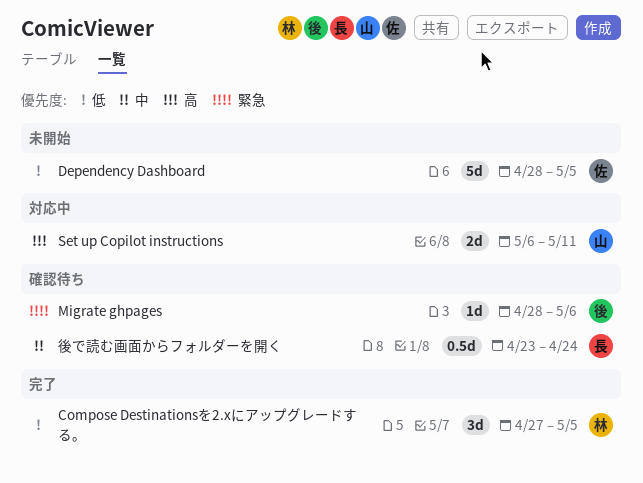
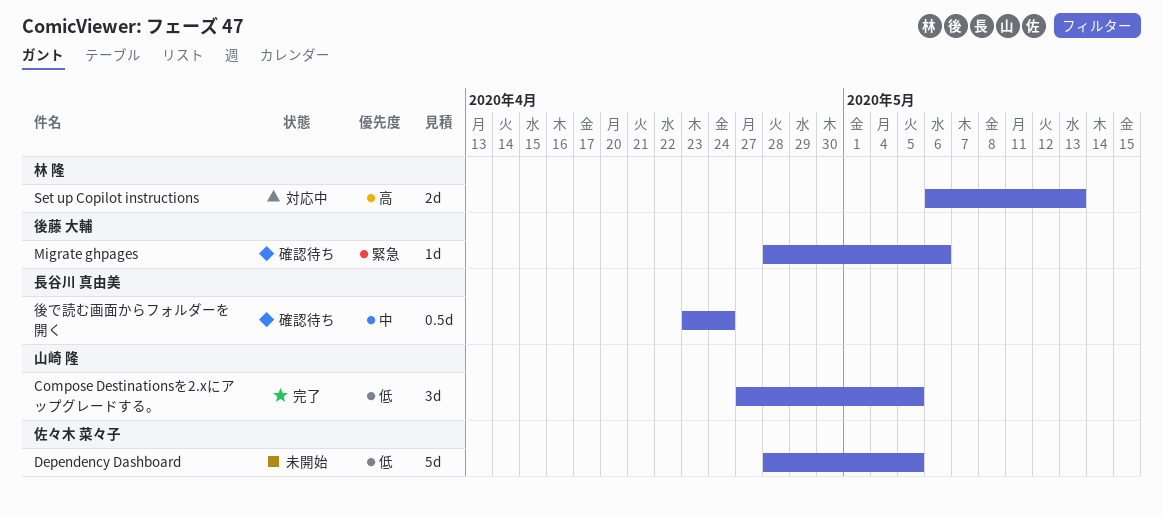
Compose Destinationsを2.xにアップグレードする。, owner: 林 隆 -> 山崎 隆
Set up Copilot instructions, owner: 山崎 隆 -> 林 隆
Set up Copilot instructions, due: May 11 -> May 13

